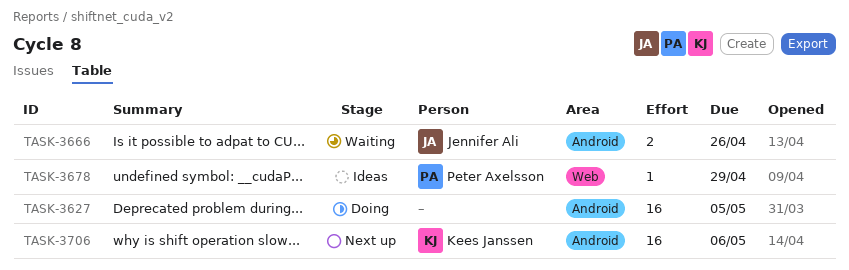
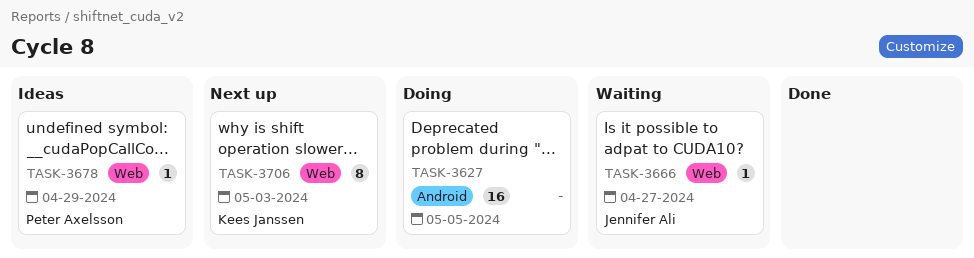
TASK-3666, label: Android -> Web
TASK-3666, estimate: 2 -> 1
TASK-3666, due: Apr 26 -> Apr 27
TASK-3706, label: Android -> Web
TASK-3706, estimate: 16 -> 8
TASK-3706, due: May 6 -> May 3

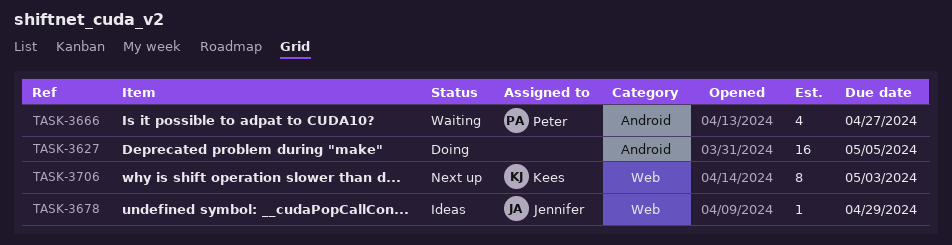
TASK-3666, owner: Jennifer Ali -> Peter Axelsson
TASK-3666, label: Web -> Android
TASK-3666, estimate: 1 -> 4
TASK-3678, owner: Peter Axelsson -> Jennifer Ali

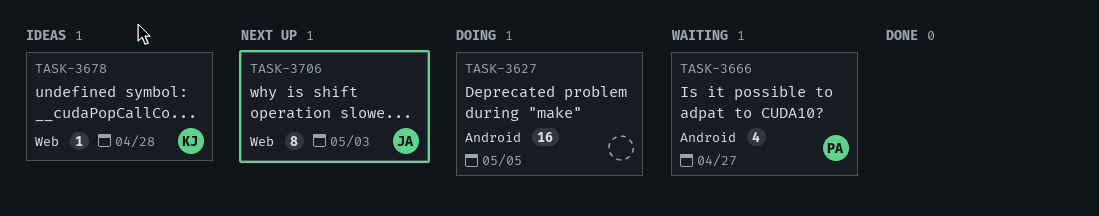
TASK-3678, owner: Jennifer -> Kees
TASK-3678, due: Apr 29 -> Apr 28
TASK-3706, owner: Kees -> Jennifer

